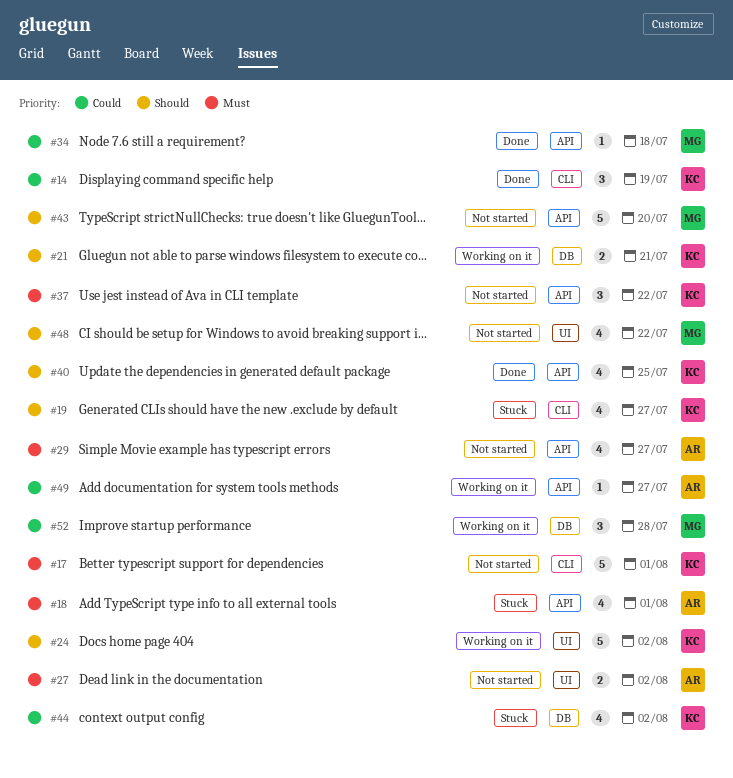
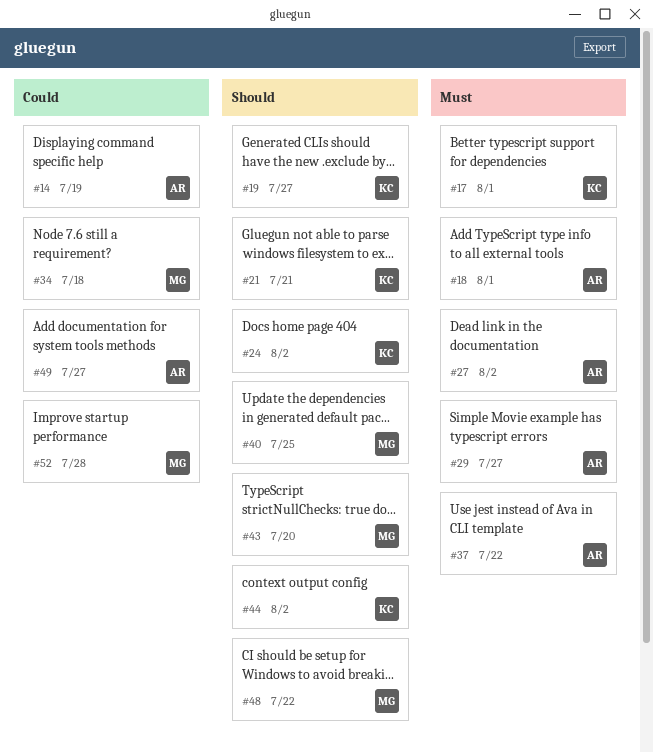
#14, owner: KC -> AR
#37, owner: KC -> AR
#40, owner: KC -> MG
#44, priority: Could -> Should

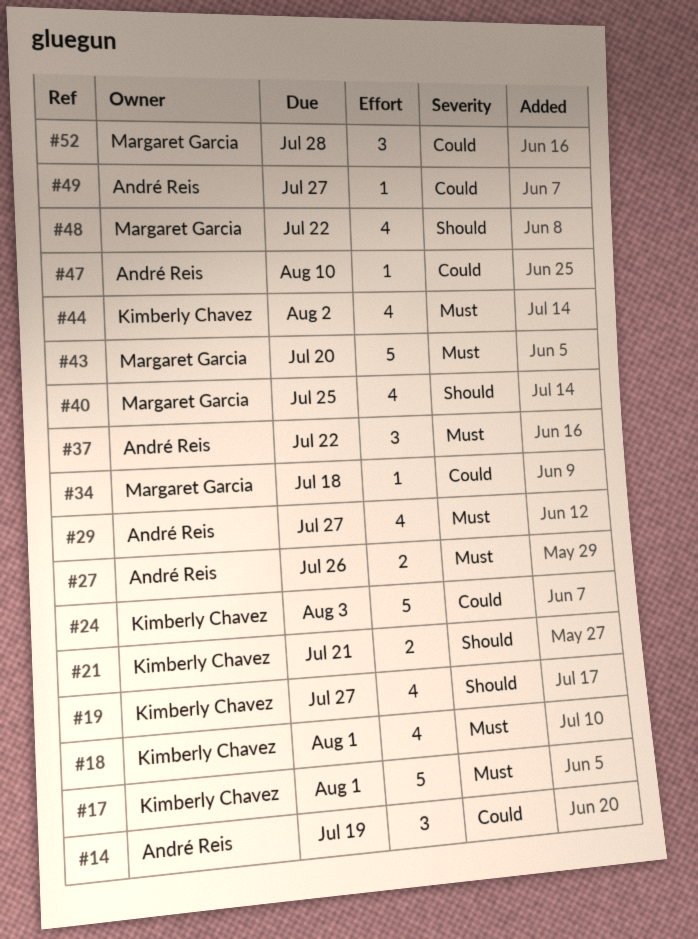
#18, owner: André Reis -> Kimberly Chavez
#24, priority: Should -> Could
#24, due: Aug 2 -> Aug 3
#27, due: Aug 2 -> Jul 26
#43, priority: Should -> Must
#44, priority: Should -> Must
#47: none -> present

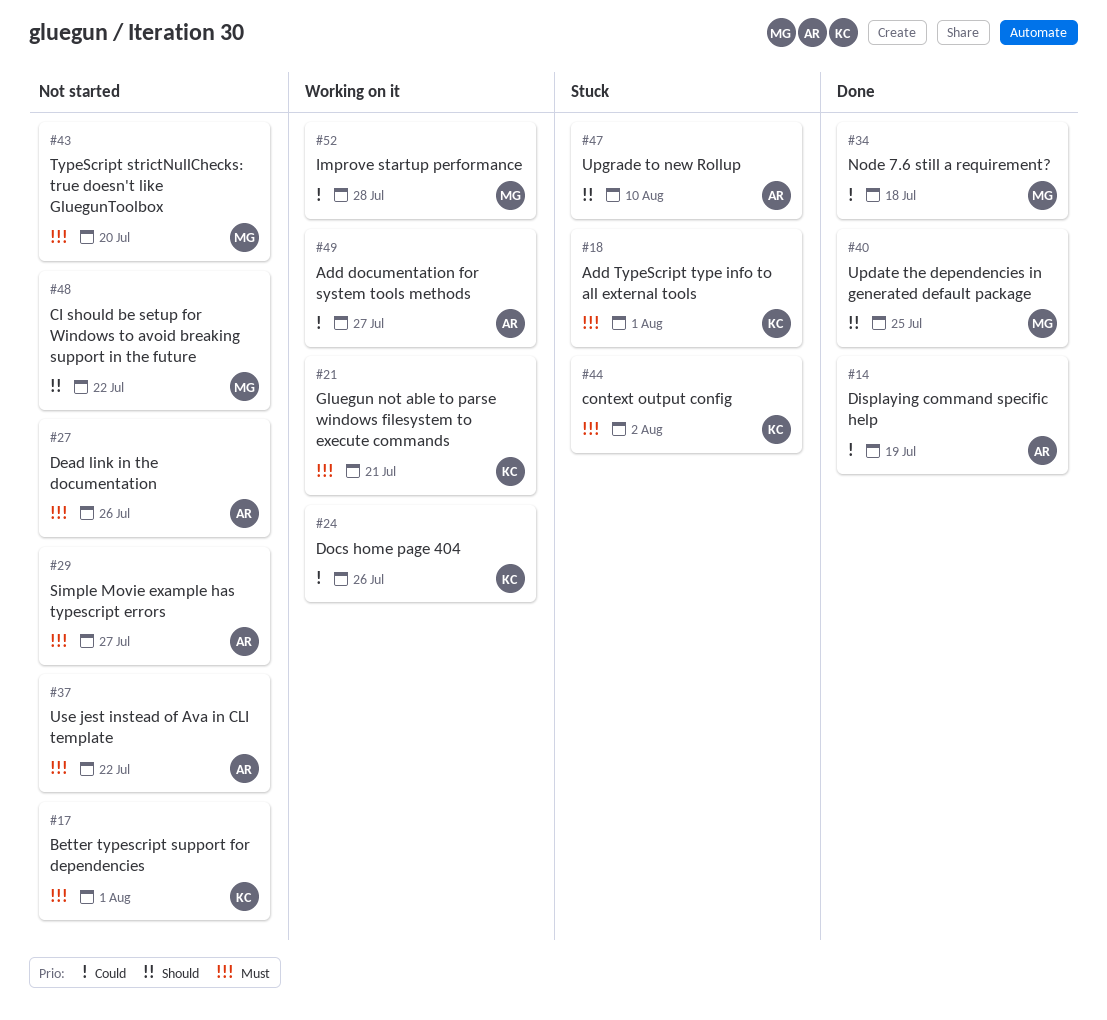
#19: present -> none
#21, priority: Should -> Must
#24, due: Aug 3 -> Jul 26
#47, priority: Could -> Should

